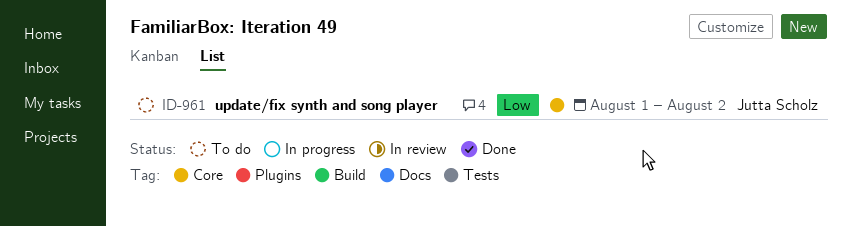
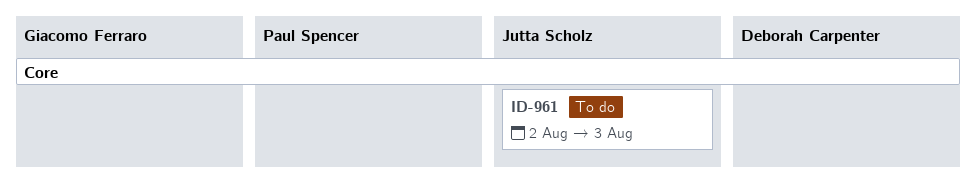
ID-961, start: Aug 1 -> Aug 2
ID-961, due: Aug 2 -> Aug 3

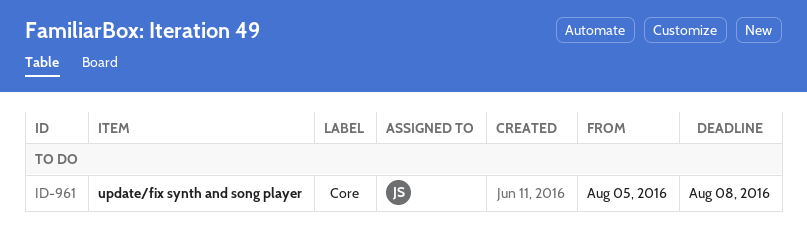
ID-961, start: Aug 2 -> Aug 5
ID-961, due: Aug 3 -> Aug 8

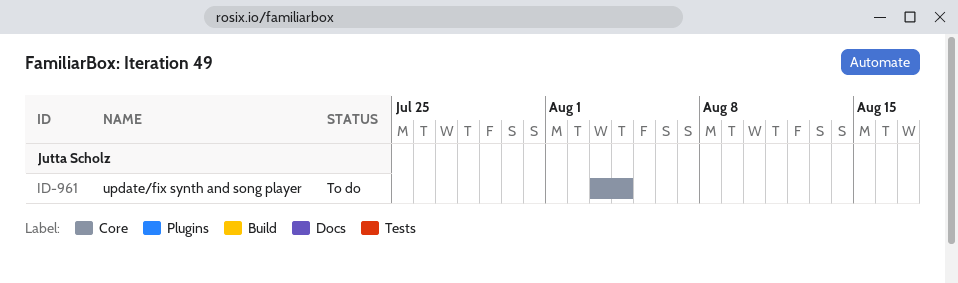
ID-961, start: Aug 5 -> Aug 3
ID-961, due: Aug 8 -> Aug 4

